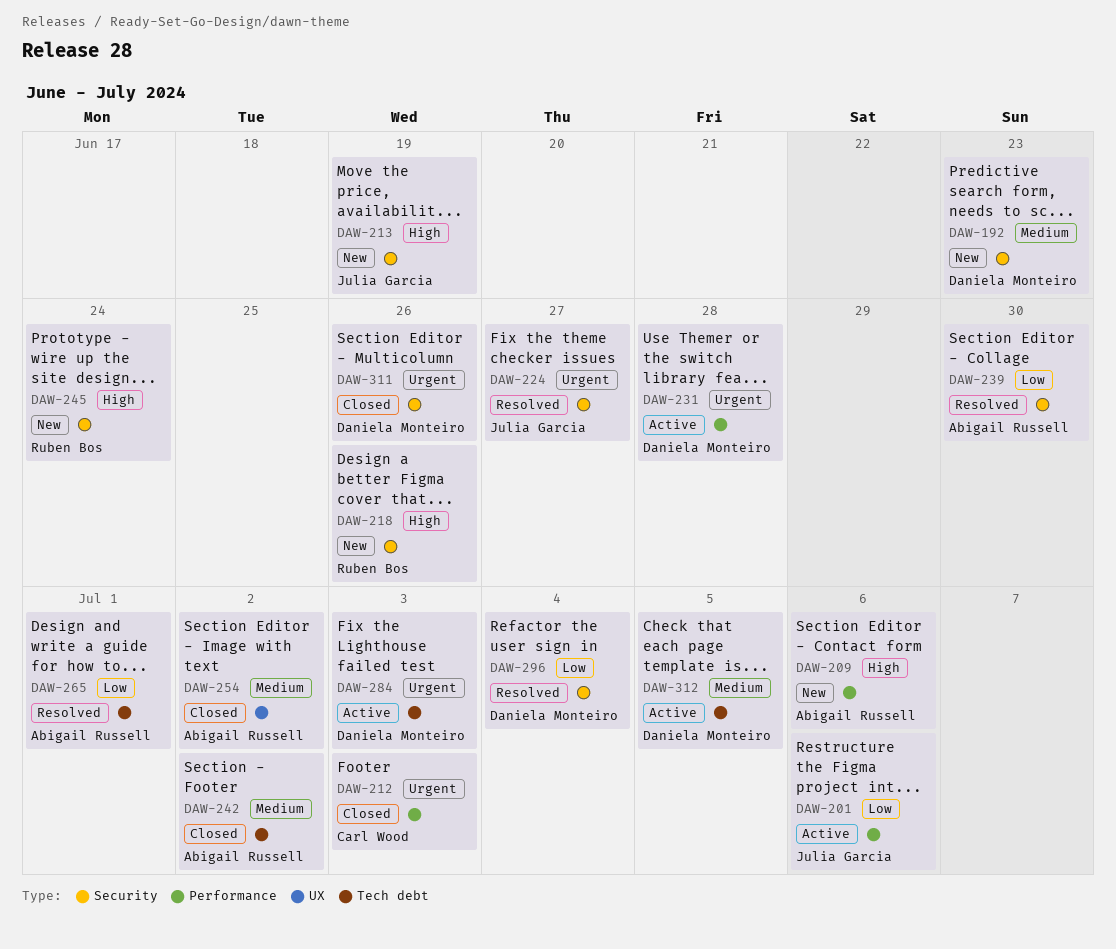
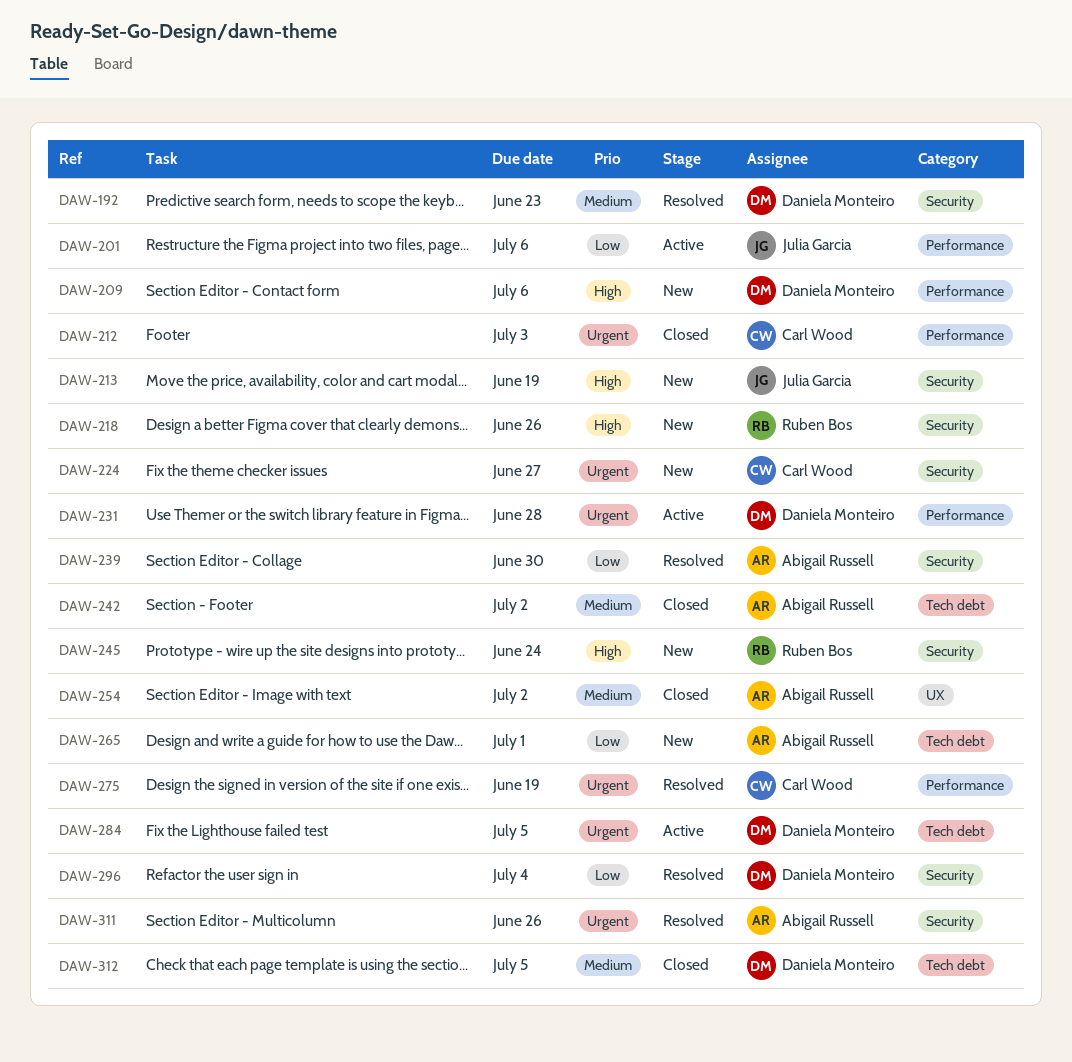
DAW-192, status: New -> Resolved
DAW-209, owner: Abigail Russell -> Daniela Monteiro
DAW-224, status: Resolved -> New
DAW-224, owner: Julia Garcia -> Carl Wood
DAW-265, status: Resolved -> New
DAW-275: none -> present
DAW-284, due: Jul 3 -> Jul 5
DAW-311, status: Closed -> Resolved
DAW-311, owner: Daniela Monteiro -> Abigail Russell
DAW-312, status: Active -> Closed

